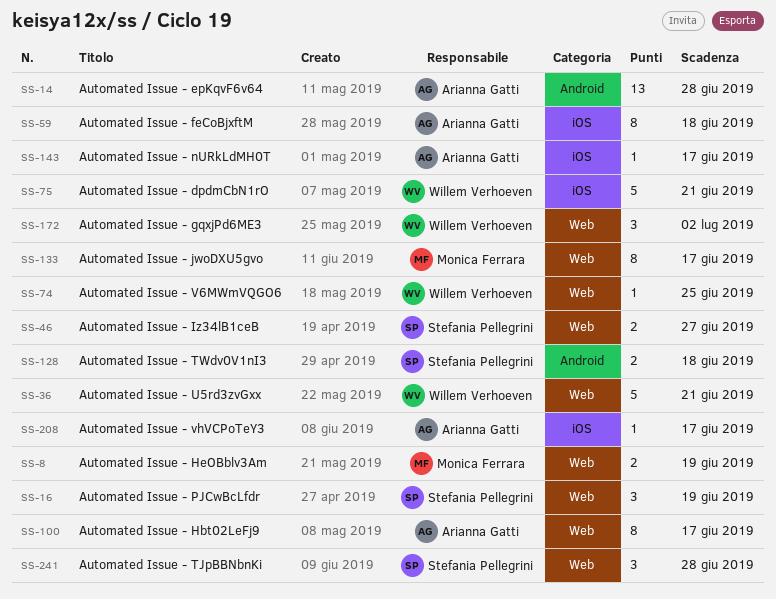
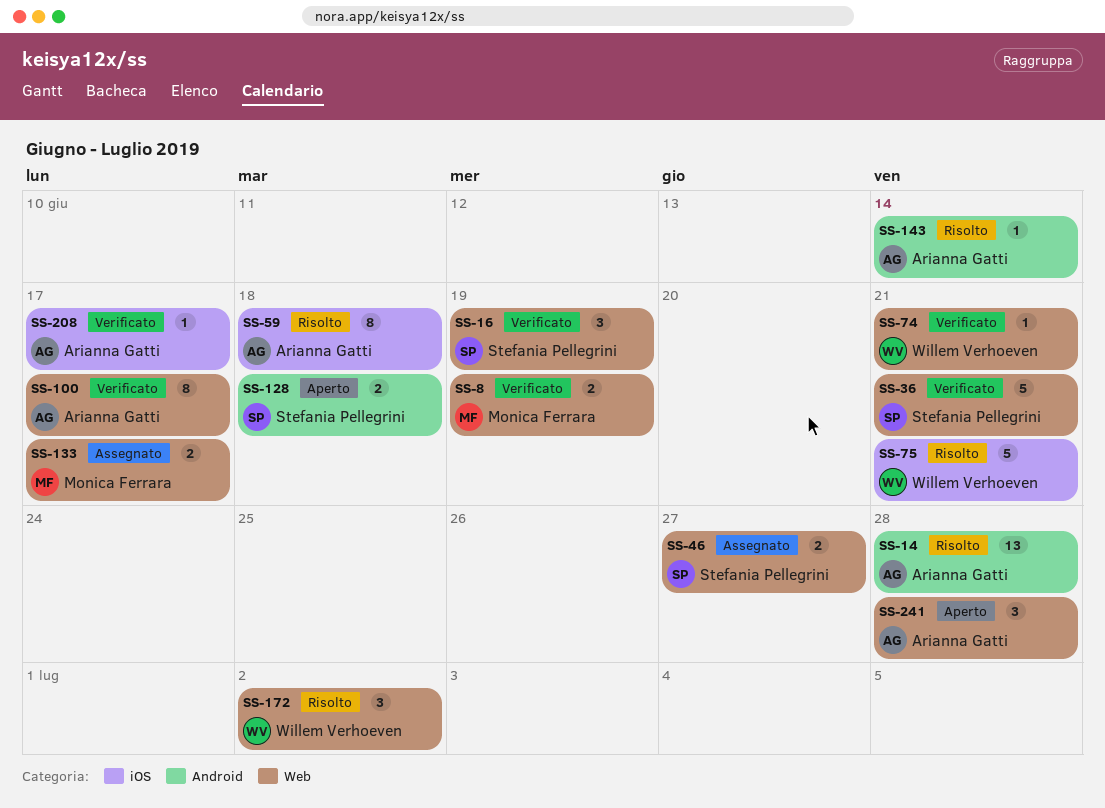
SS-36, owner: Willem Verhoeven -> Stefania Pellegrini
SS-74, due: Jun 25 -> Jun 21
SS-133, estimate: 8 -> 2
SS-143, label: iOS -> Android
SS-143, due: Jun 17 -> Jun 14
SS-241, owner: Stefania Pellegrini -> Arianna Gatti

